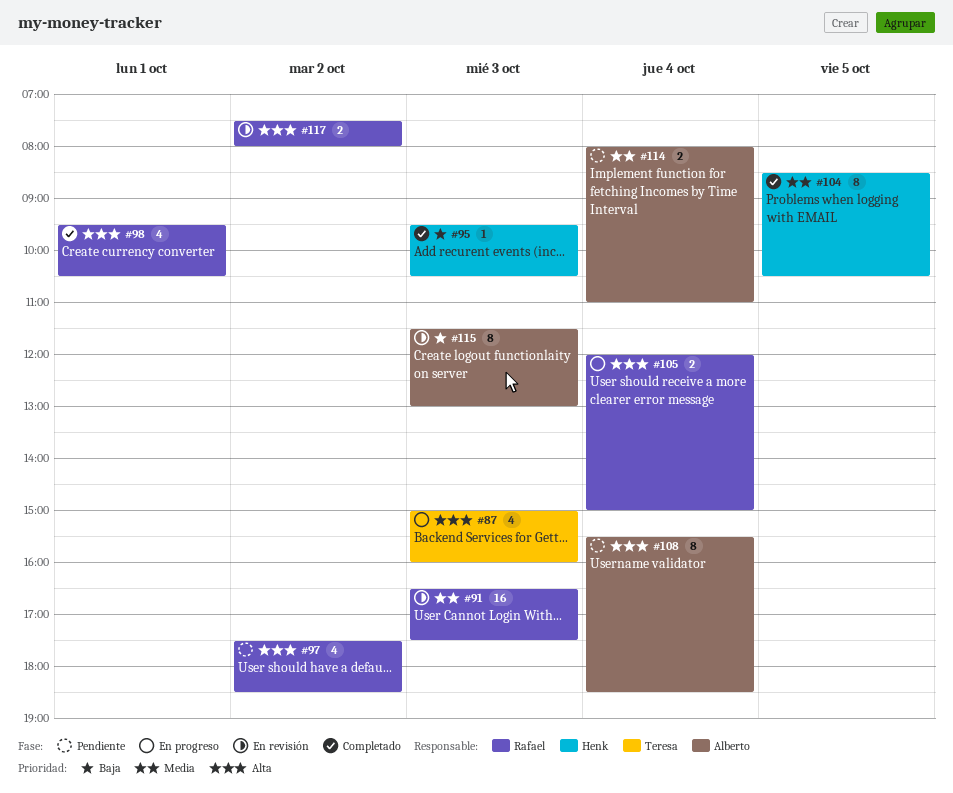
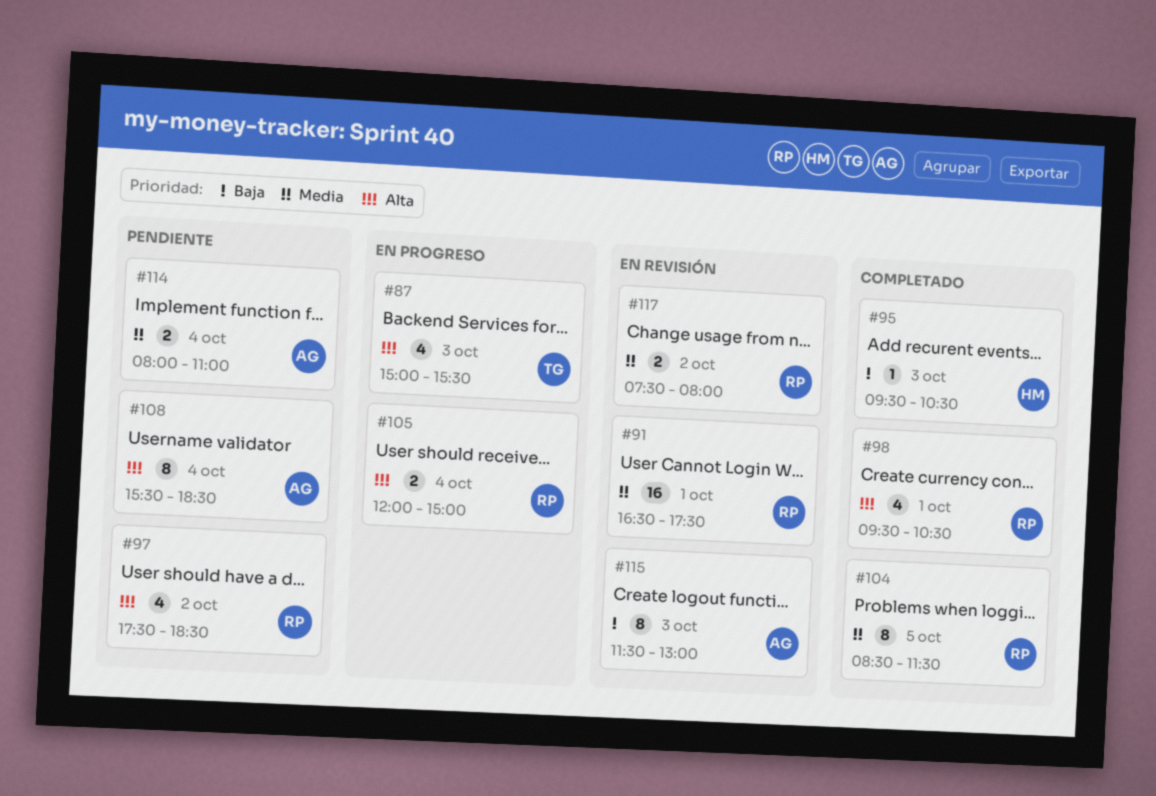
#87, ends: 16:00 -> 15:30
#91, day: Oct 3 -> Oct 1
#104, owner: Henk -> Rafael
#104, ends: 10:30 -> 11:30
#117, priority: Alta -> Media

